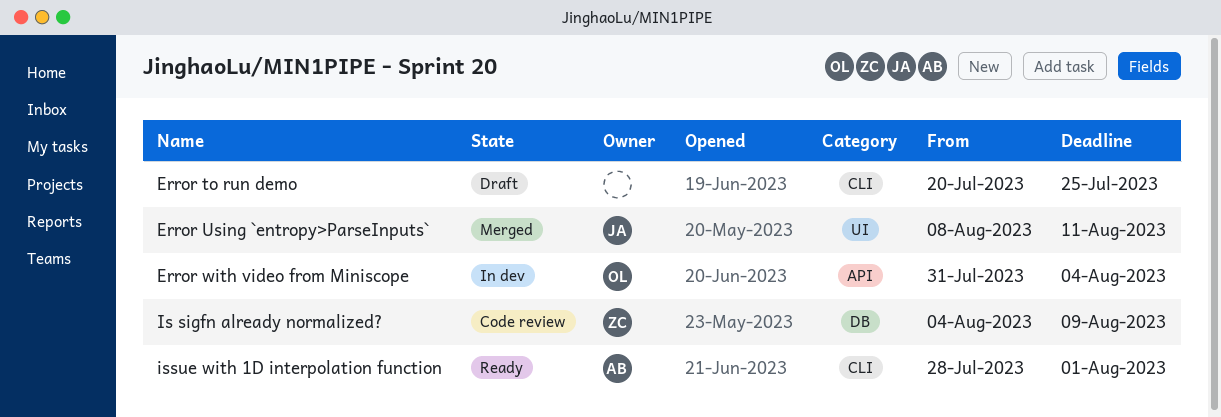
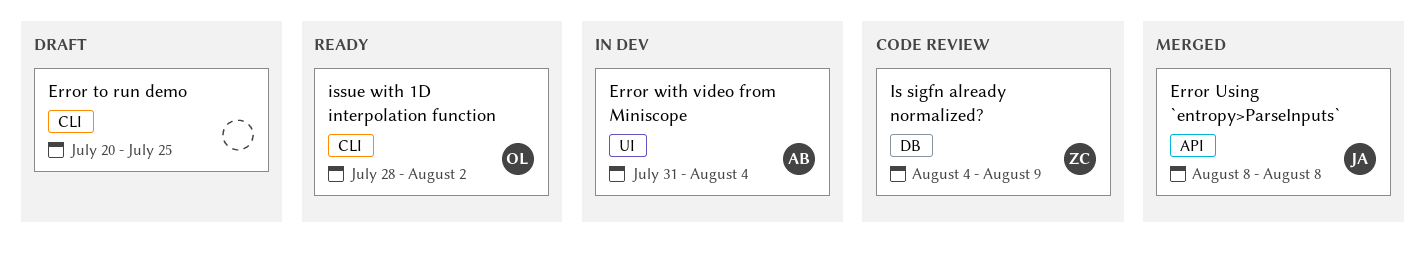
Error Using `entropy>ParseInputs`, label: UI -> API
Error Using `entropy>ParseInputs`, due: Aug 11 -> Aug 8
Error with video from Miniscope, owner: OL -> AB
Error with video from Miniscope, label: API -> UI
issue with 1D interpolation function, owner: AB -> OL
issue with 1D interpolation function, due: Aug 1 -> Aug 2

